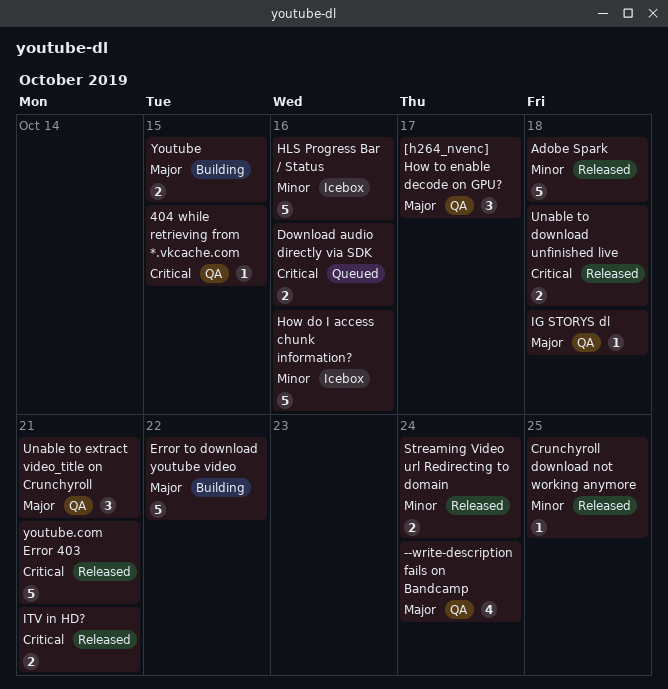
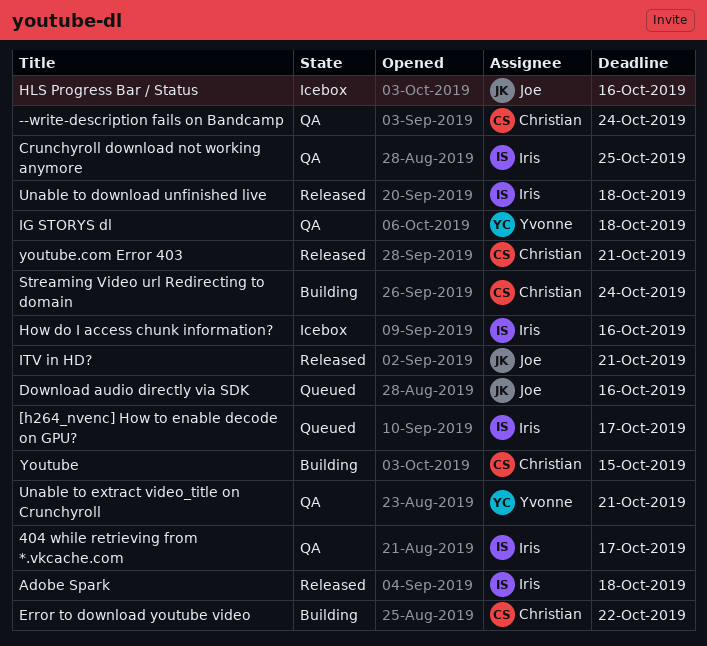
404 while retrieving from *.vkcache.com, due: Oct 15 -> Oct 17
[h264_nvenc] How to enable decode on GPU?, status: QA -> Queued
Crunchyroll download not working anymore, status: Released -> QA
Streaming Video url Redirecting to domain, status: Released -> Building

